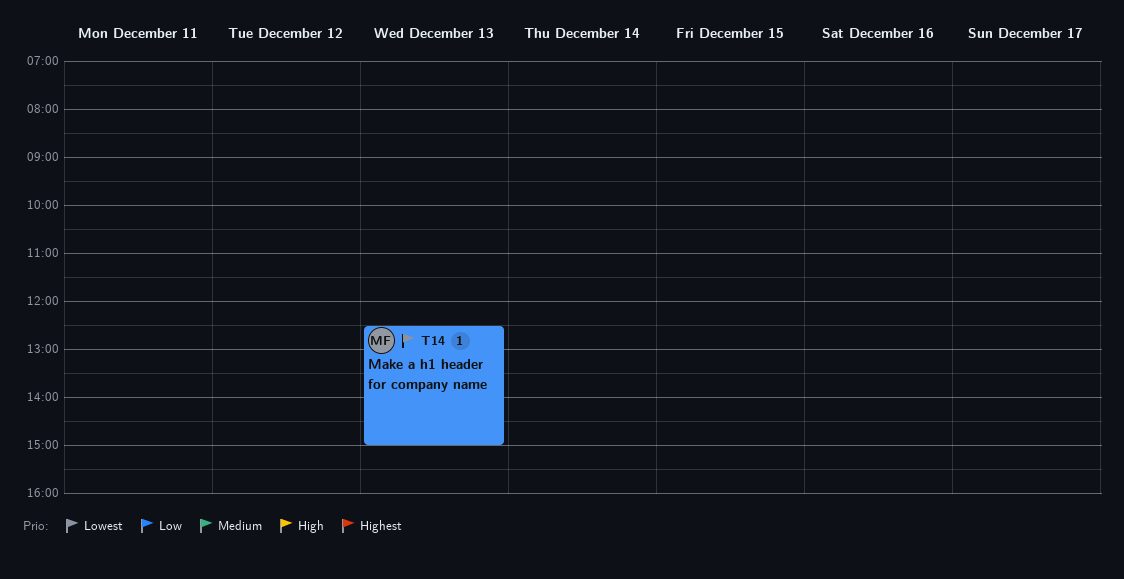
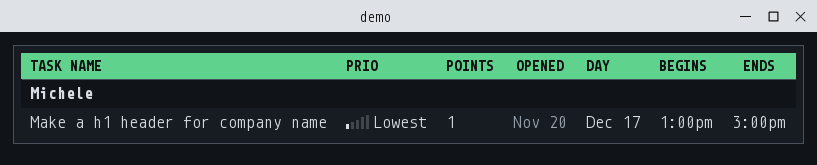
Make a h1 header for company name, day: Dec 13 -> Dec 17
Make a h1 header for company name, begins: 12:30 -> 13:00

